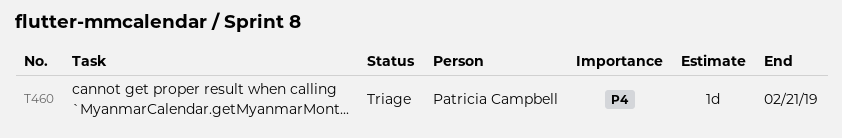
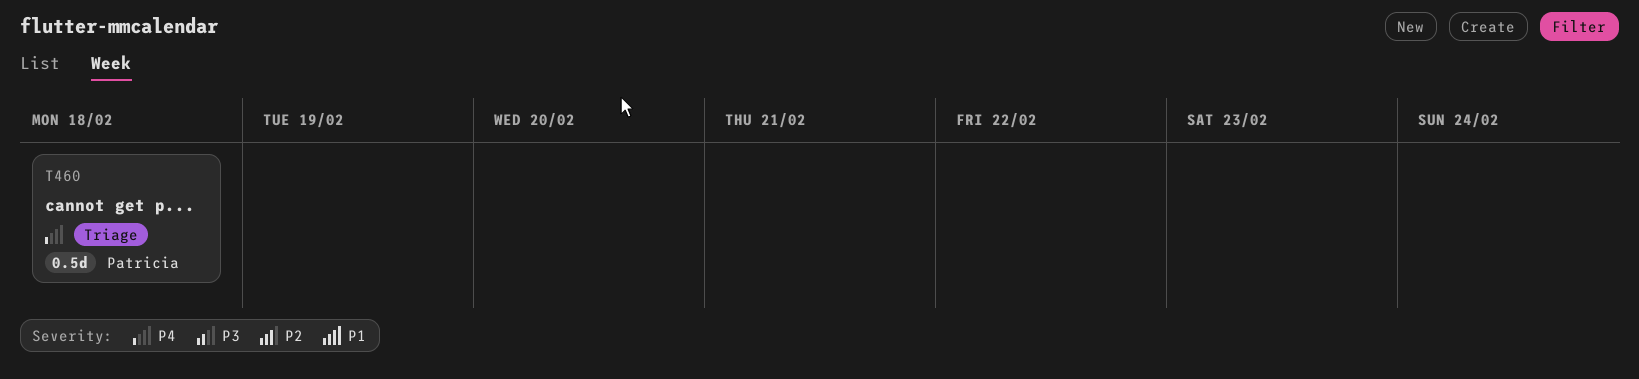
T460, estimate: 1d -> 0.5d
T460, due: Feb 21 -> Feb 18

